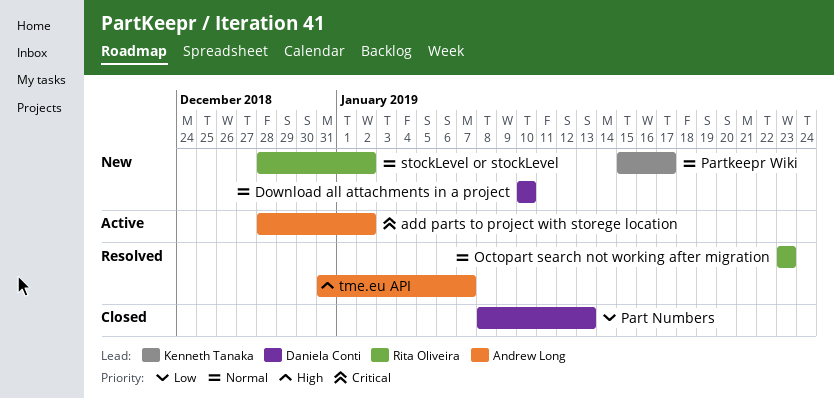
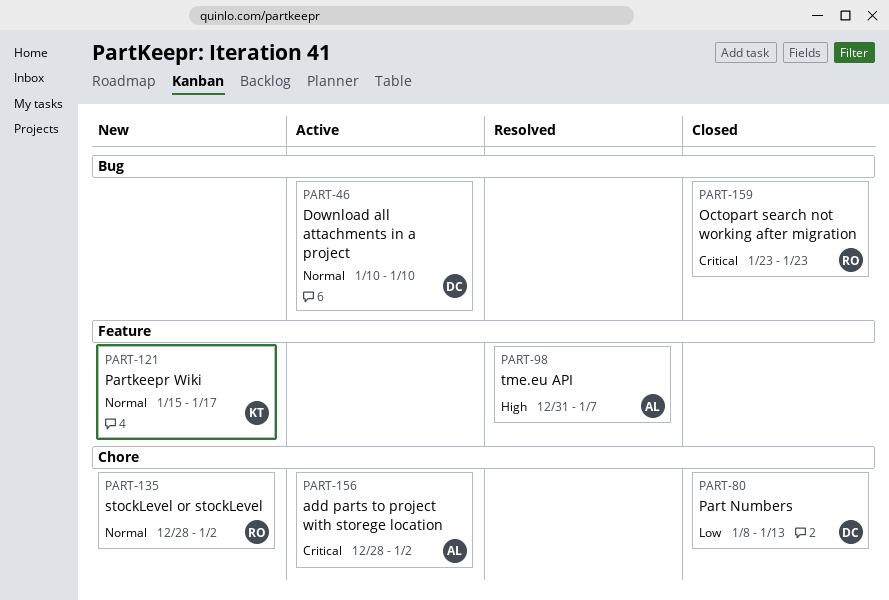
Download all attachments in a project, status: New -> Active
Octopart search not working after migration, status: Resolved -> Closed
Octopart search not working after migration, priority: Normal -> Critical

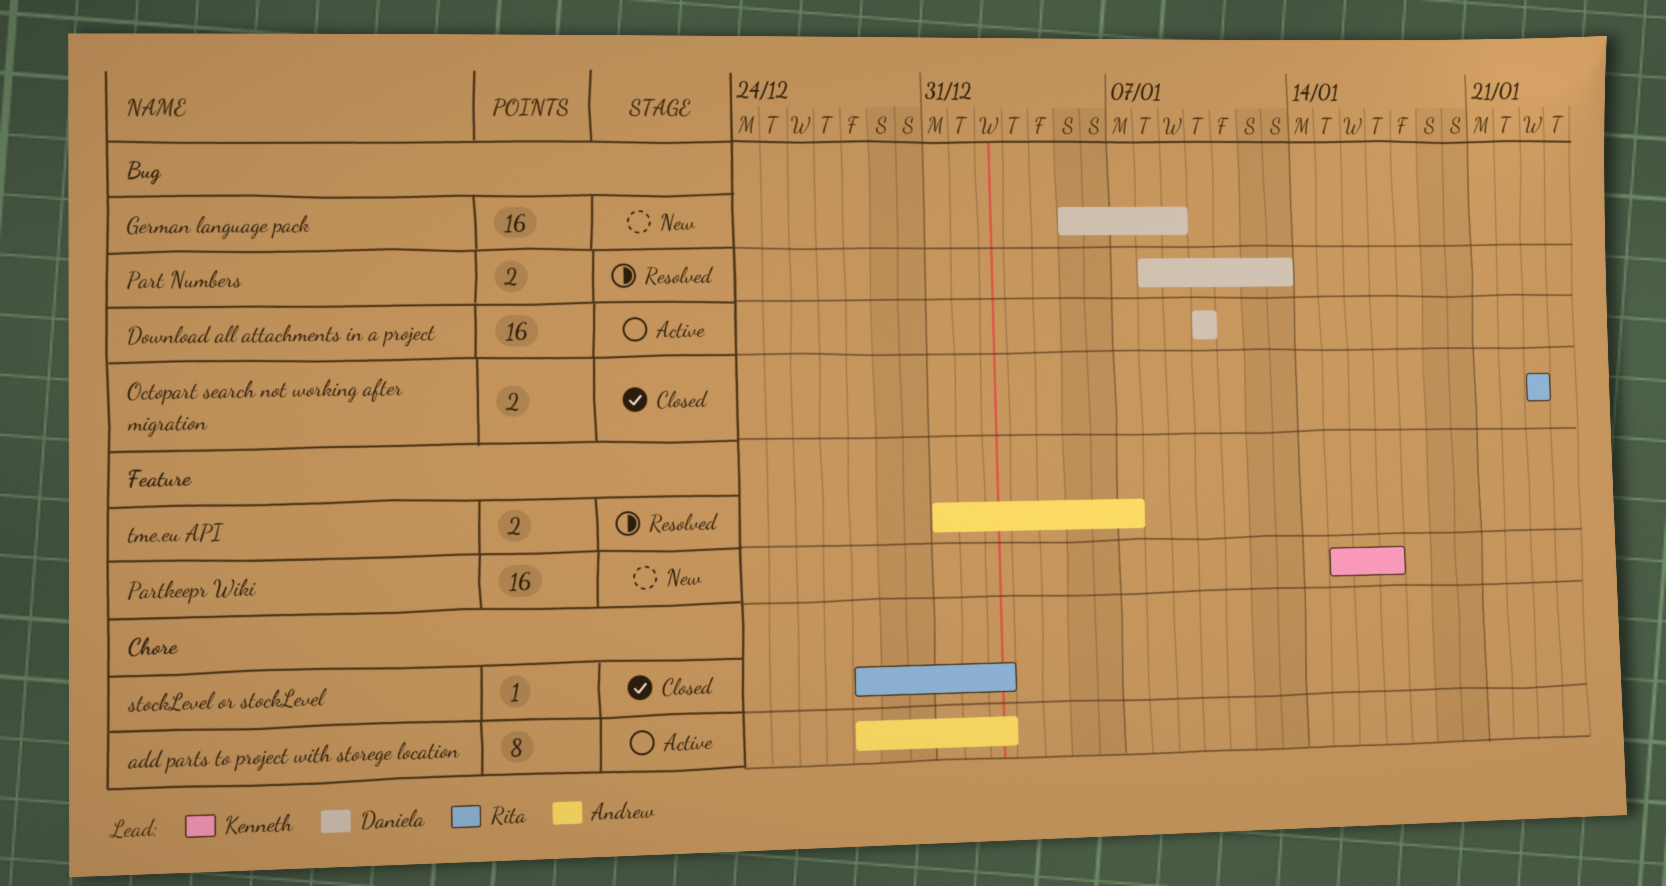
German language pack: none -> present
Part Numbers, status: Closed -> Resolved
Part Numbers, label: Chore -> Bug
stockLevel or stockLevel, status: New -> Closed

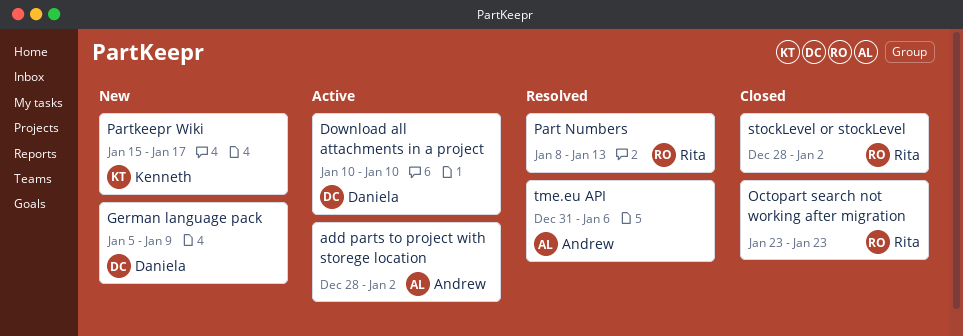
Part Numbers, owner: Daniela -> Rita
tme.eu API, due: Jan 7 -> Jan 6

